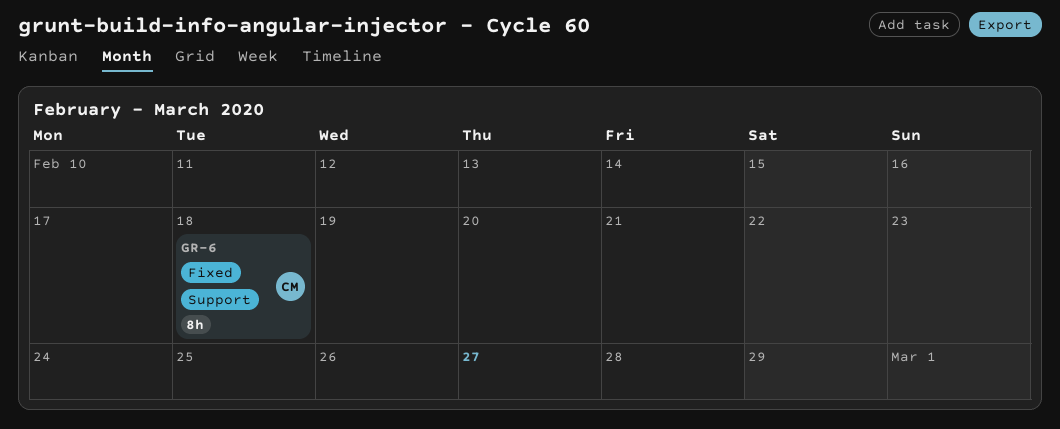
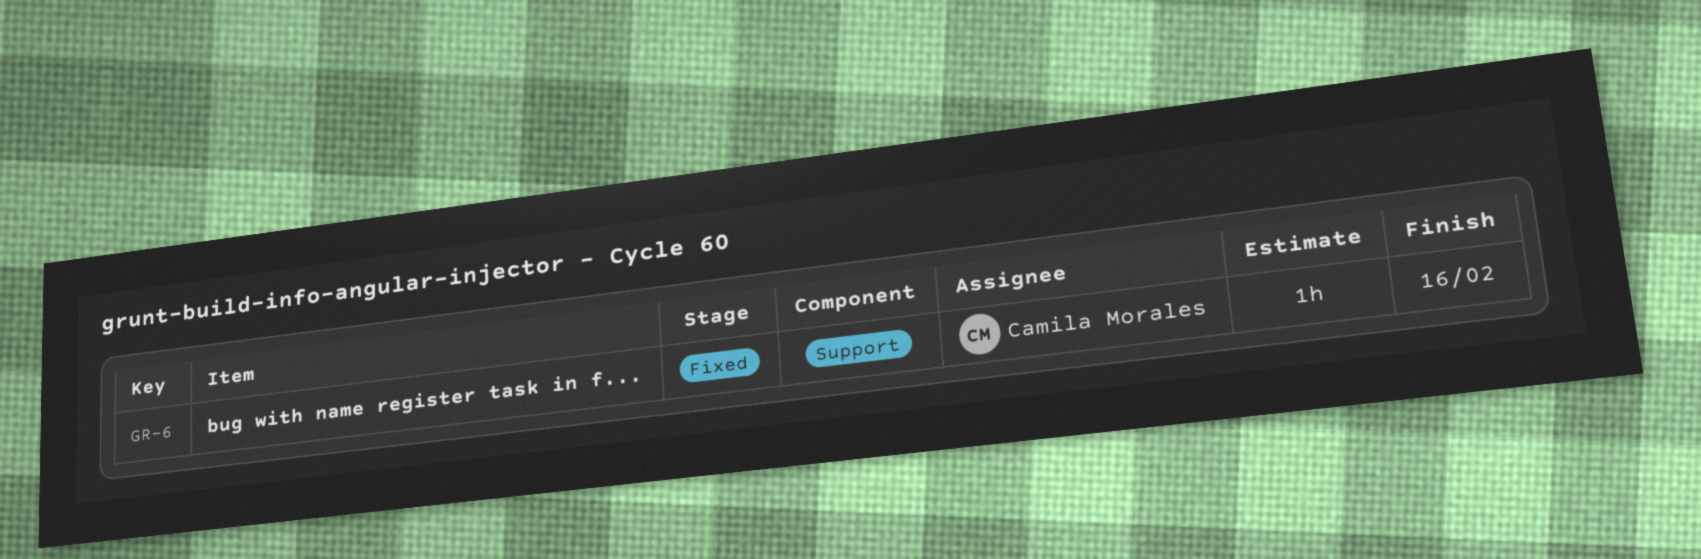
GR-6, estimate: 8h -> 1h
GR-6, due: Feb 18 -> Feb 16

